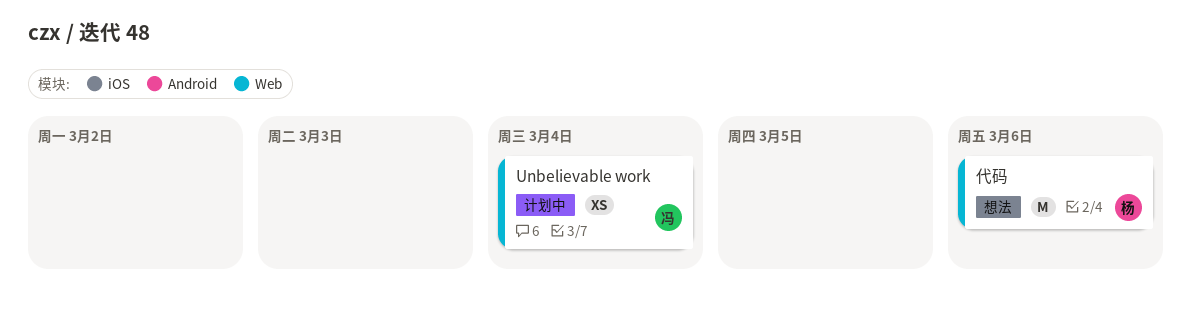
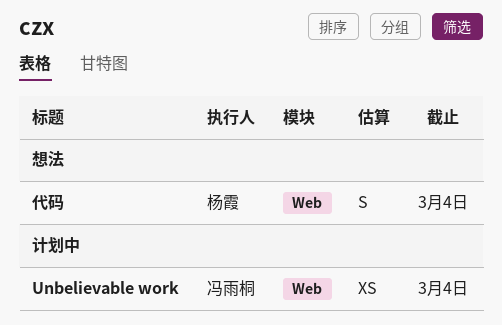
代码, estimate: M -> S
代码, due: Mar 6 -> Mar 4

